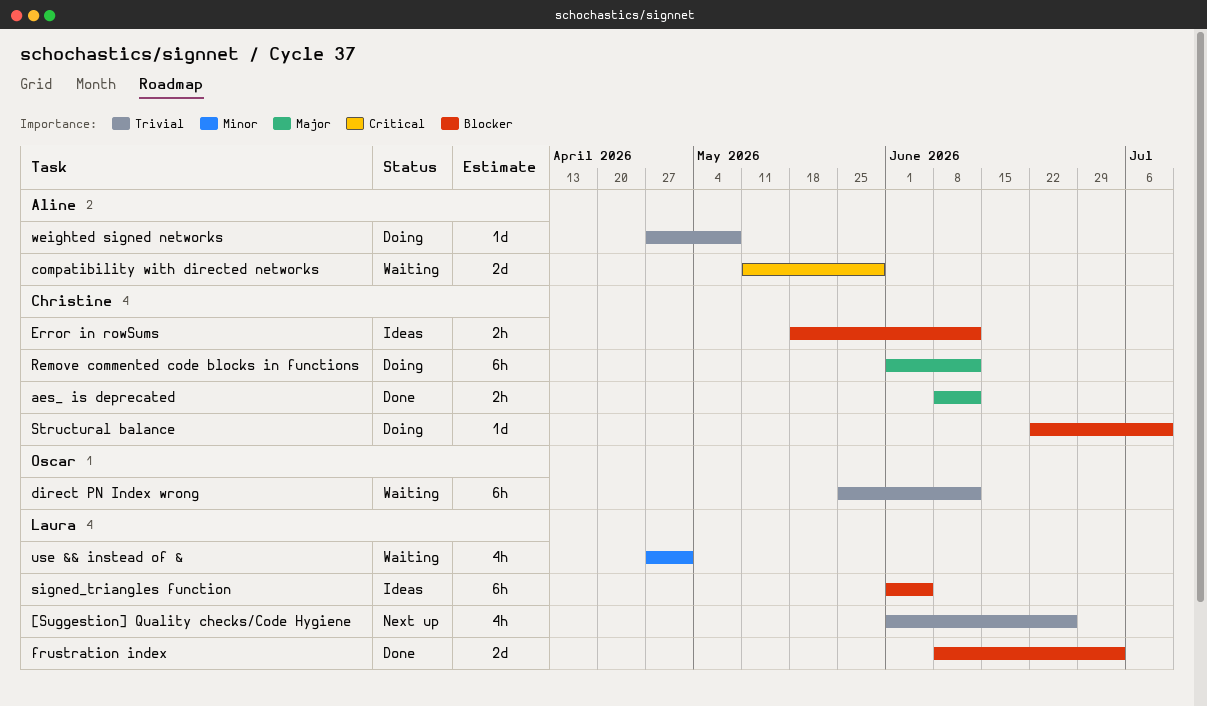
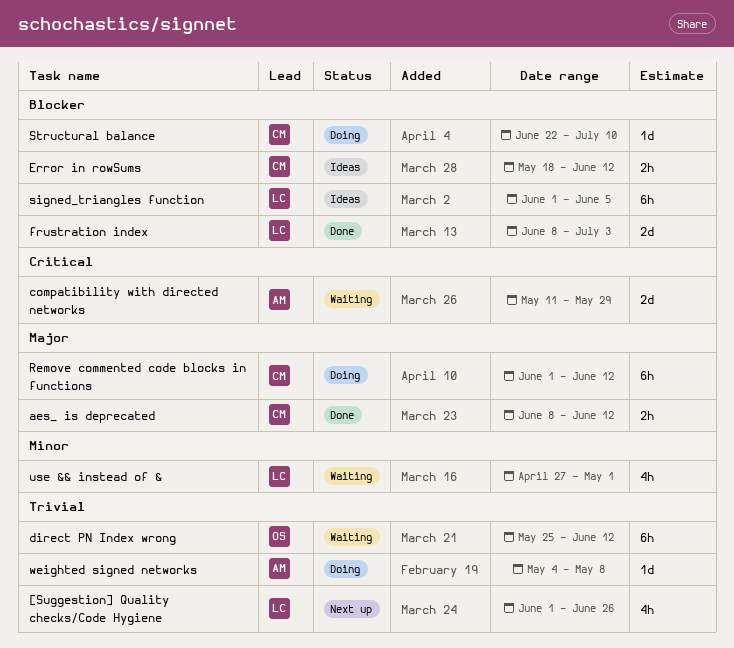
weighted signed networks, start: Apr 27 -> May 4

